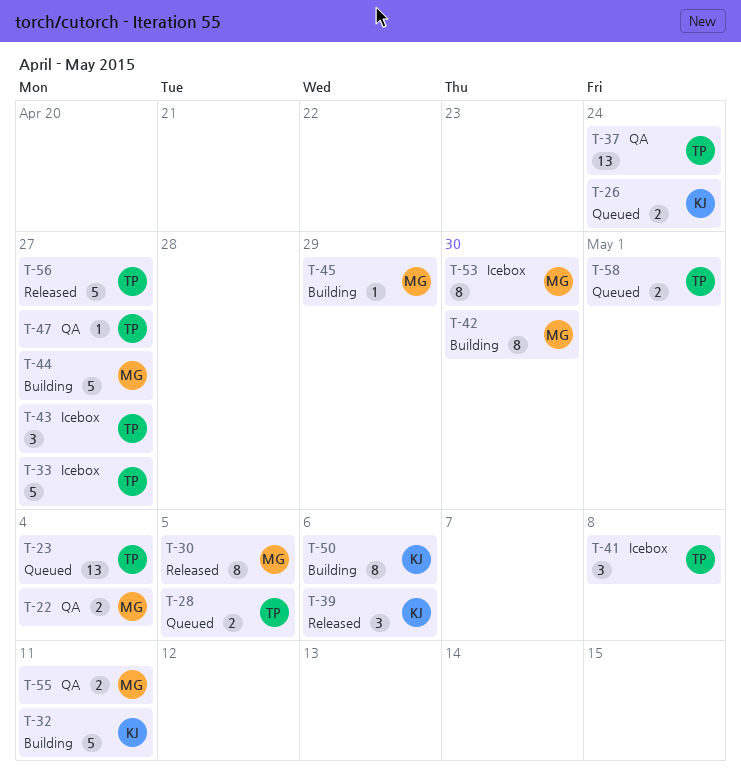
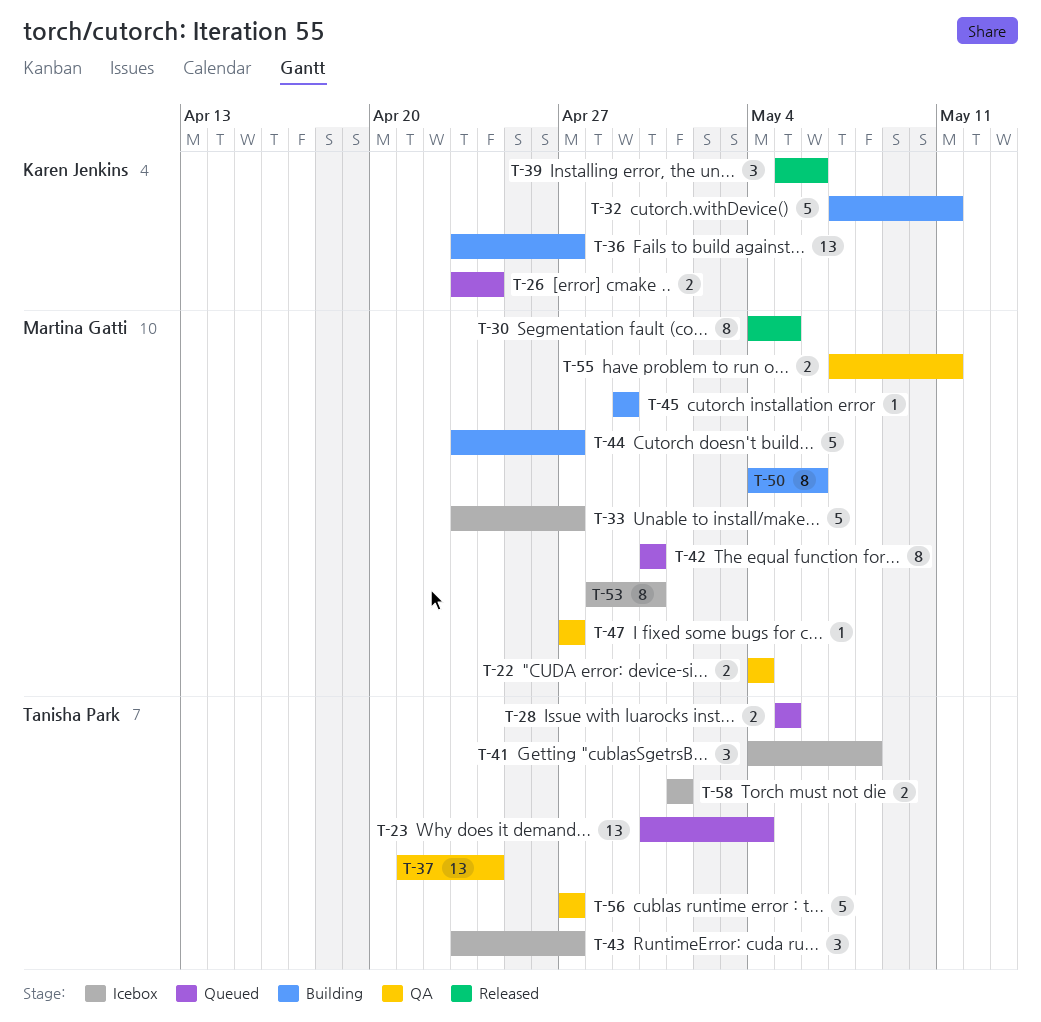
T-33, owner: Tanisha Park -> Martina Gatti
T-36: none -> present
T-42, status: Building -> Queued
T-47, owner: Tanisha Park -> Martina Gatti
T-50, owner: Karen Jenkins -> Martina Gatti
T-56, status: Released -> QA
T-58, status: Queued -> Icebox

